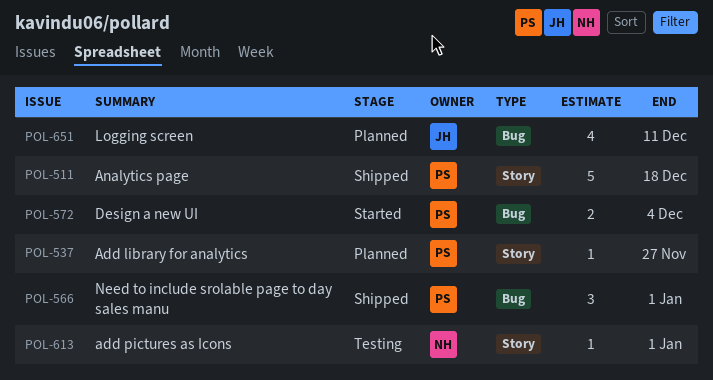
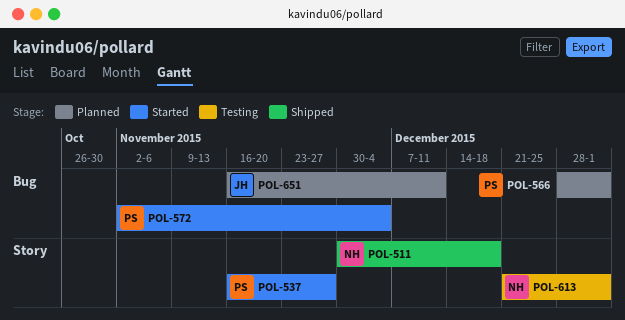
POL-511, owner: PS -> NH
POL-537, status: Planned -> Started
POL-566, status: Shipped -> Planned

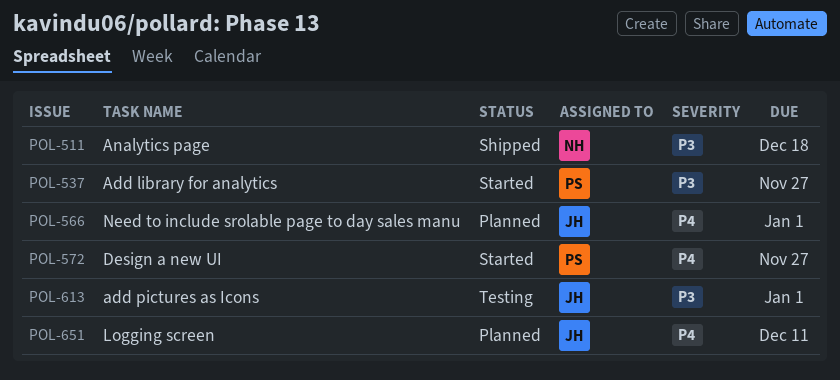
POL-566, owner: PS -> JH
POL-572, due: Dec 4 -> Nov 27
POL-613, owner: NH -> JH

